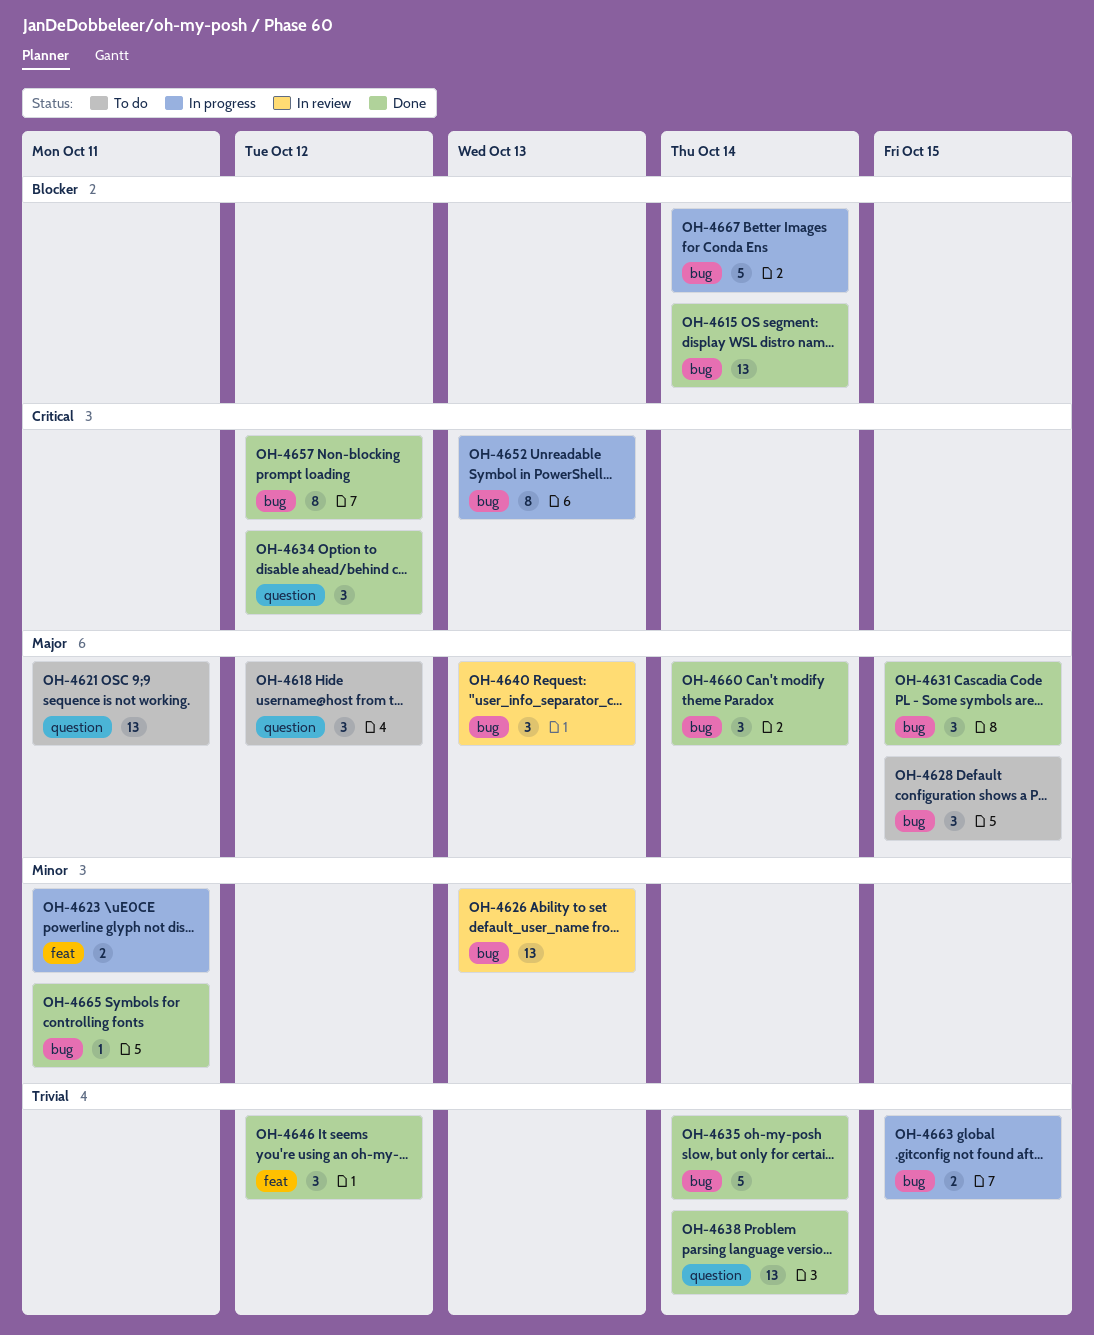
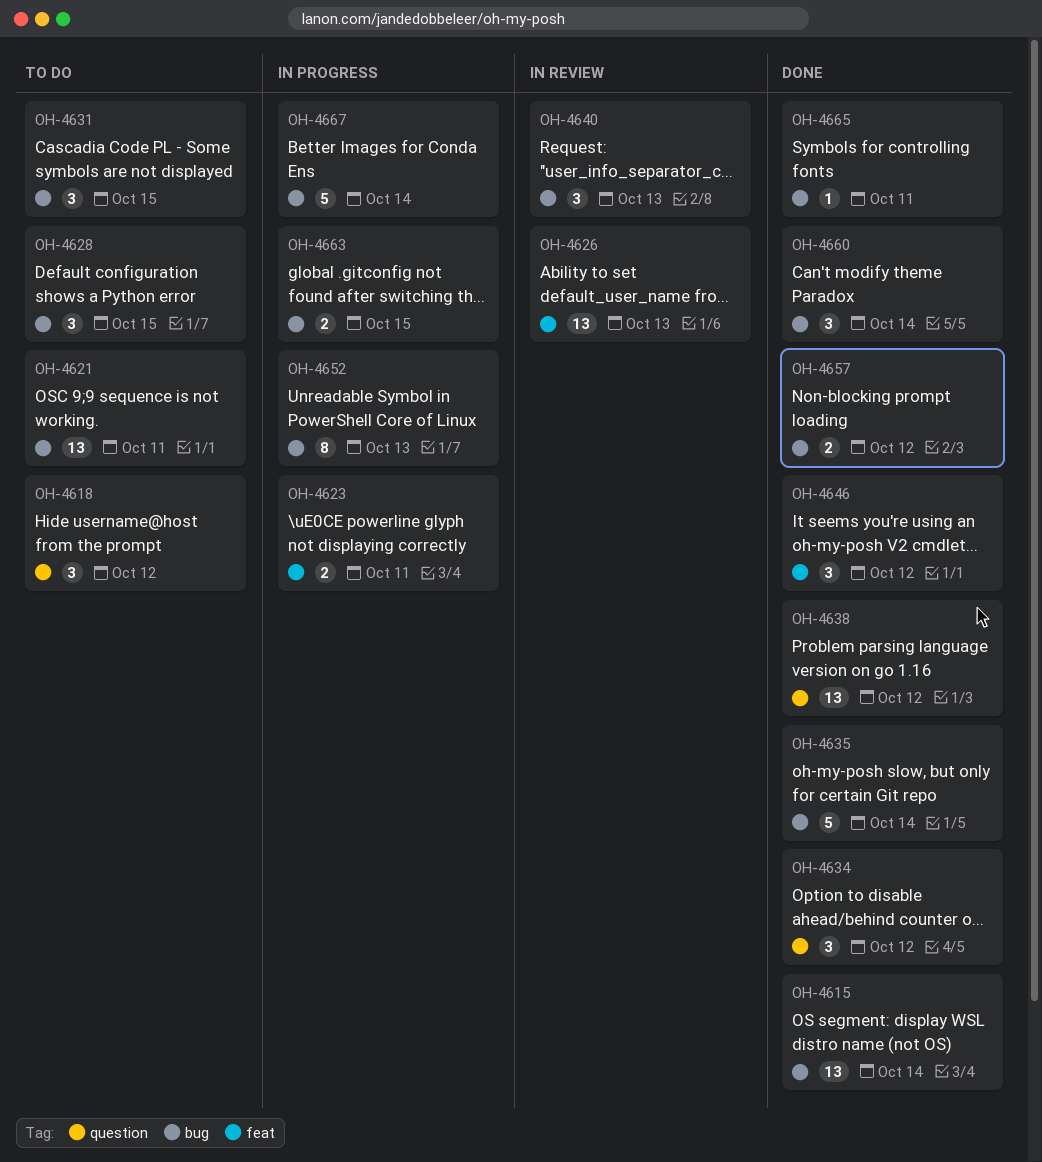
OH-4621, label: question -> bug
OH-4626, label: bug -> feat
OH-4631, status: Done -> To do
OH-4638, due: Oct 14 -> Oct 12
OH-4657, estimate: 8 -> 2

